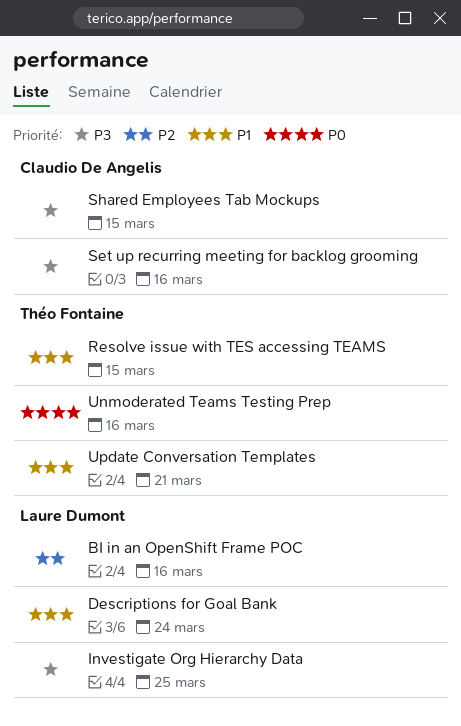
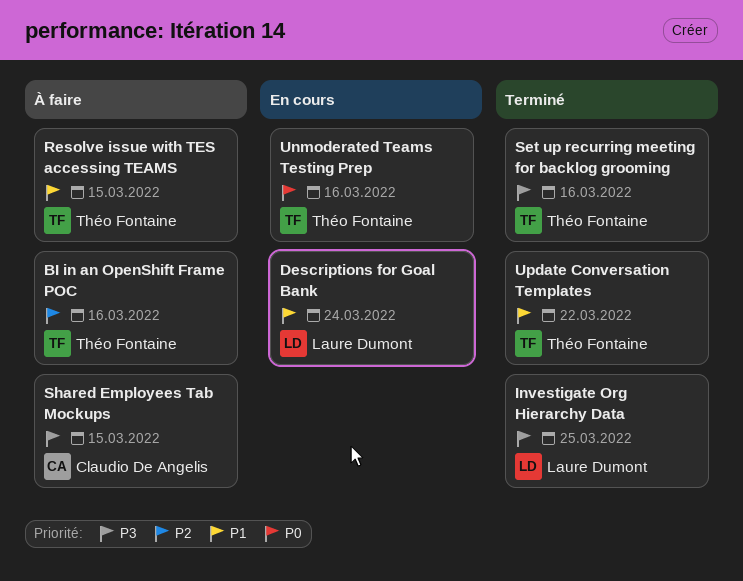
BI in an OpenShift Frame POC, owner: Laure Dumont -> Théo Fontaine
Set up recurring meeting for backlog grooming, owner: Claudio De Angelis -> Théo Fontaine
Update Conversation Templates, due: Mar 21 -> Mar 22

